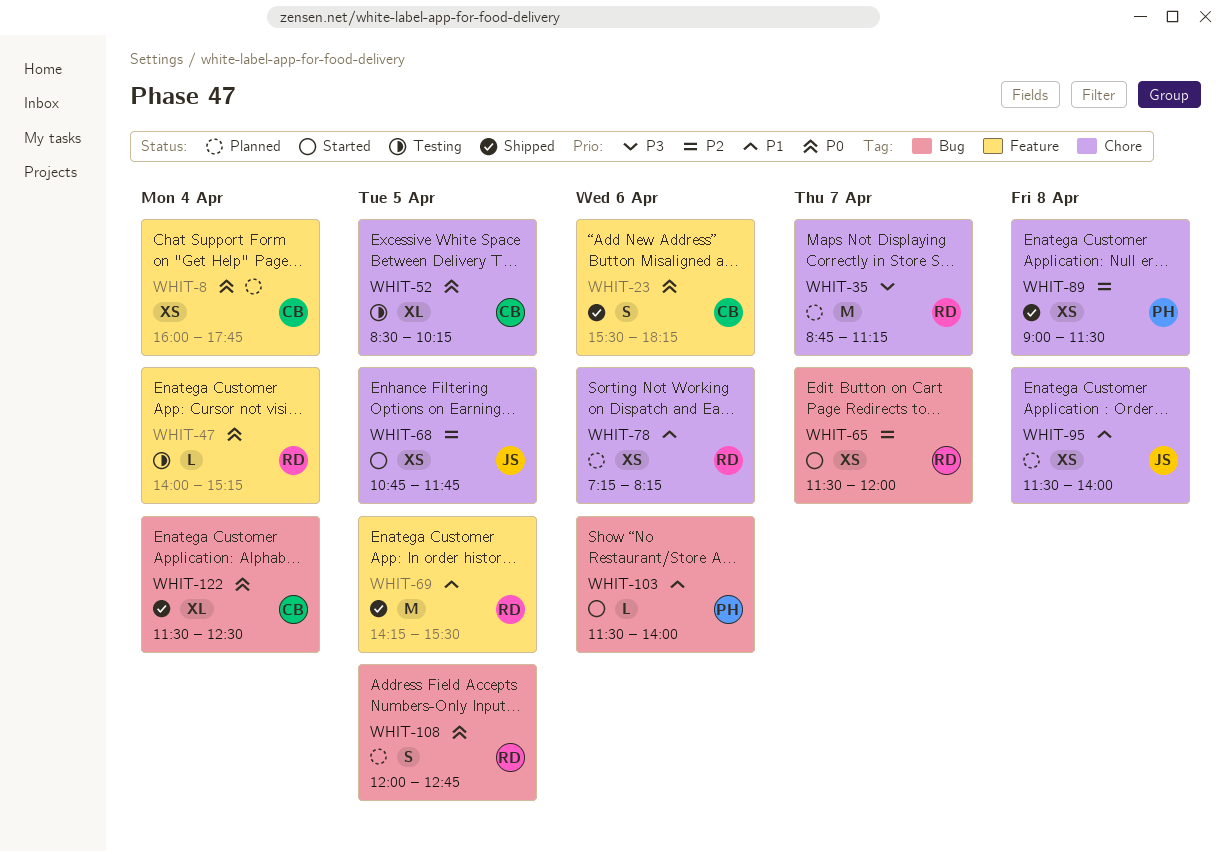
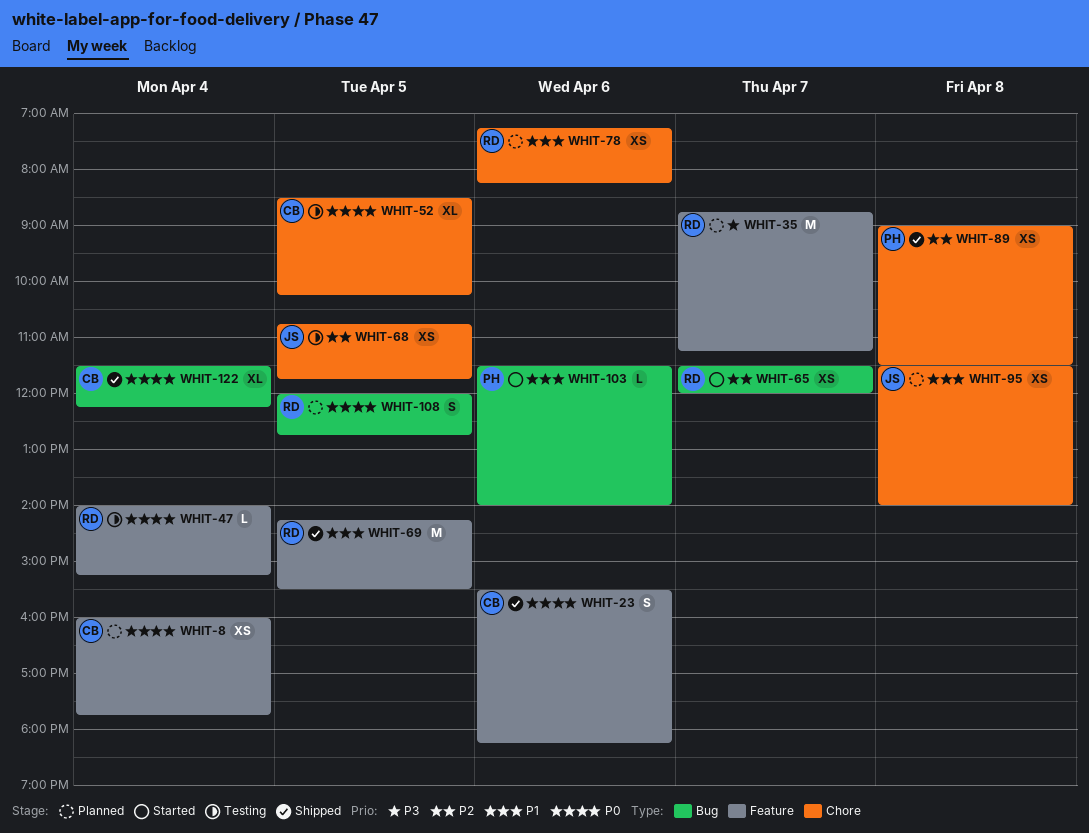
WHIT-35, label: Chore -> Feature
WHIT-68, status: Started -> Testing
WHIT-122, ends: 12:30 -> 12:15

